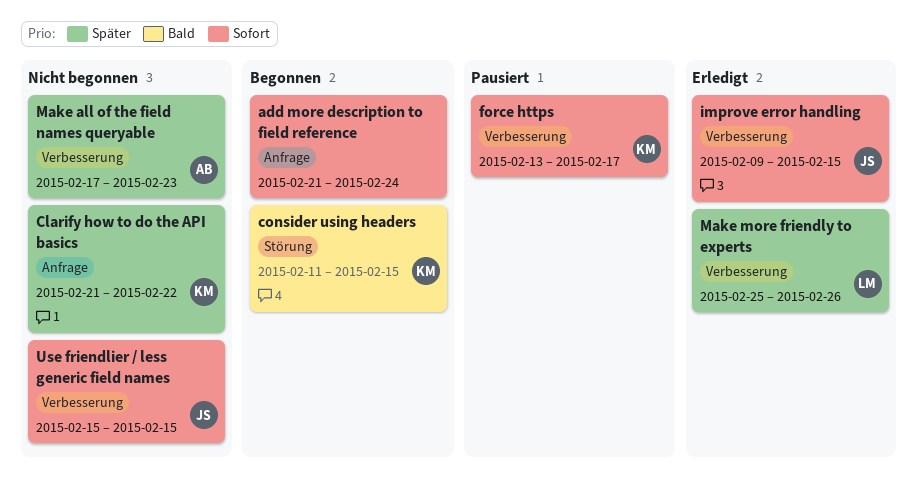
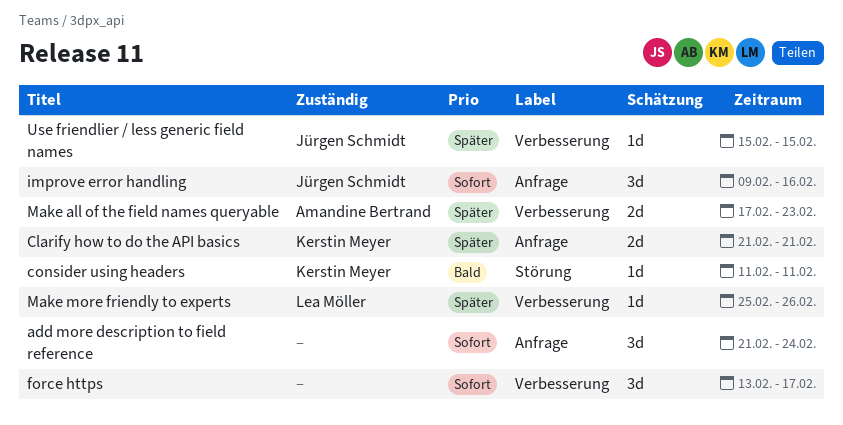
Clarify how to do the API basics, due: Feb 22 -> Feb 21
consider using headers, due: Feb 15 -> Feb 11
force https, owner: Kerstin Meyer -> none
improve error handling, label: Verbesserung -> Anfrage
improve error handling, due: Feb 15 -> Feb 16
Use friendlier / less generic field names, priority: Sofort -> Später

